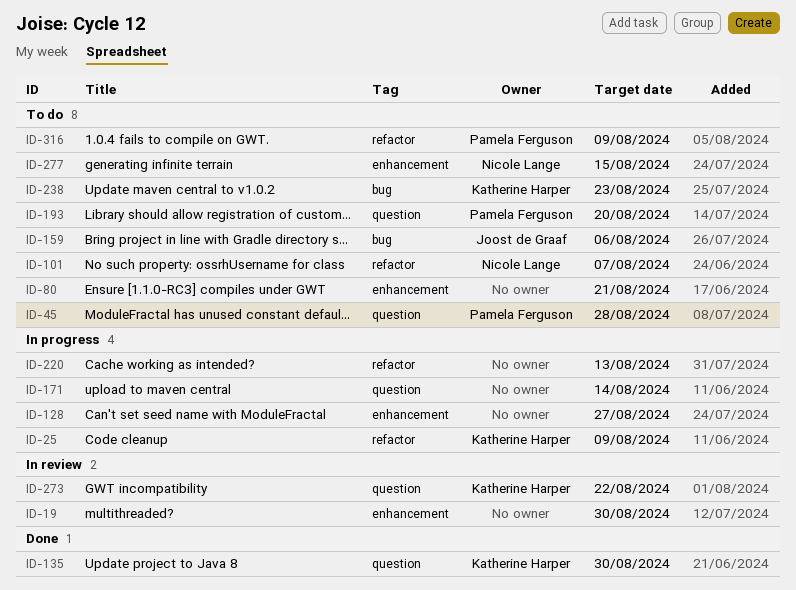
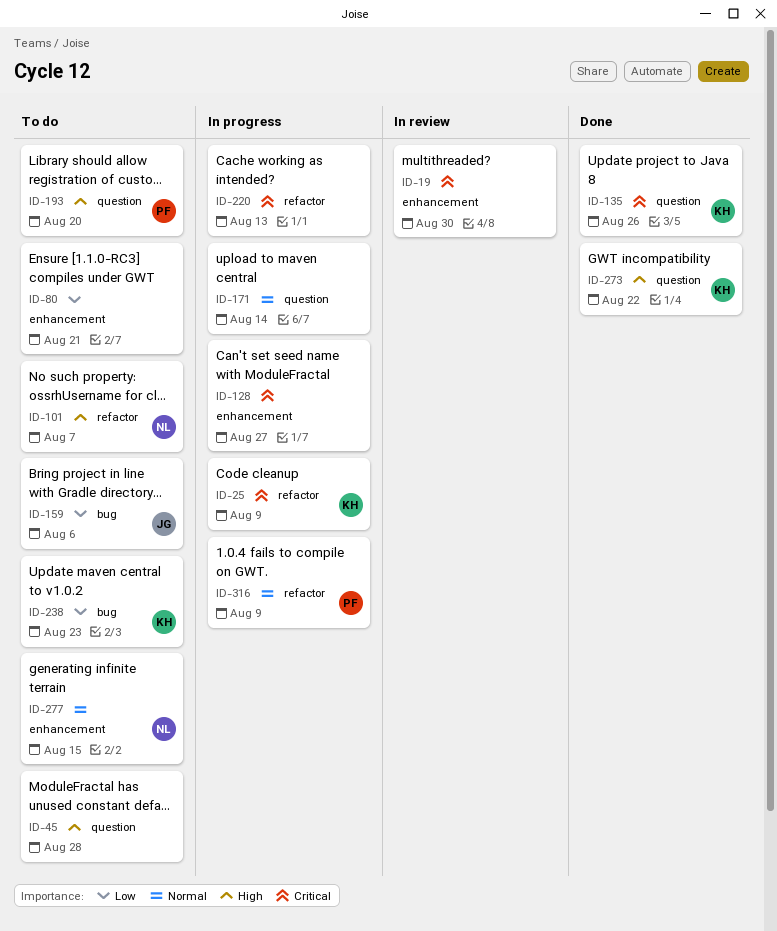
ID-45, owner: Pamela Ferguson -> none
ID-135, due: Aug 30 -> Aug 26
ID-273, status: In review -> Done
ID-316, status: To do -> In progress

